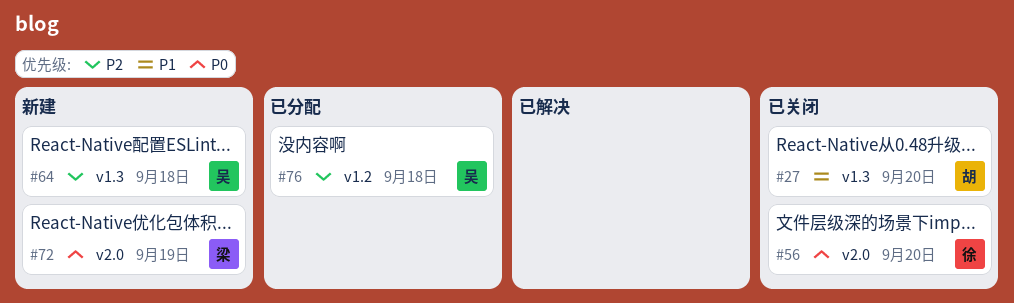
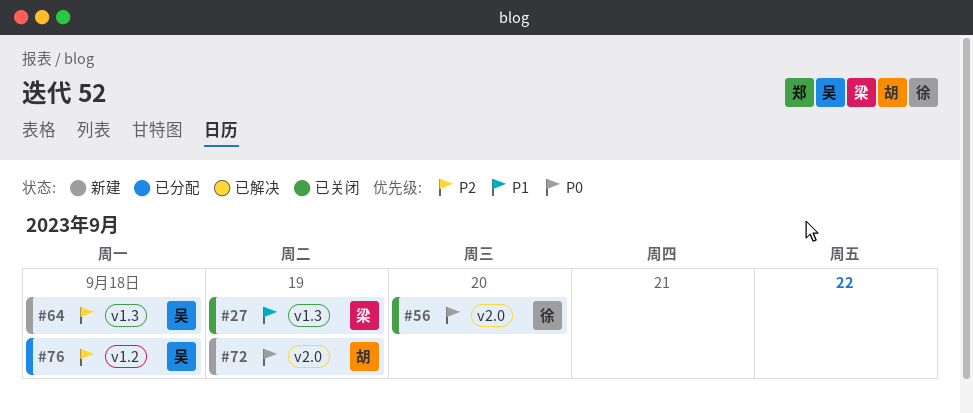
#27, owner: 胡 -> 梁
#27, due: Sep 20 -> Sep 19
#72, owner: 梁 -> 胡

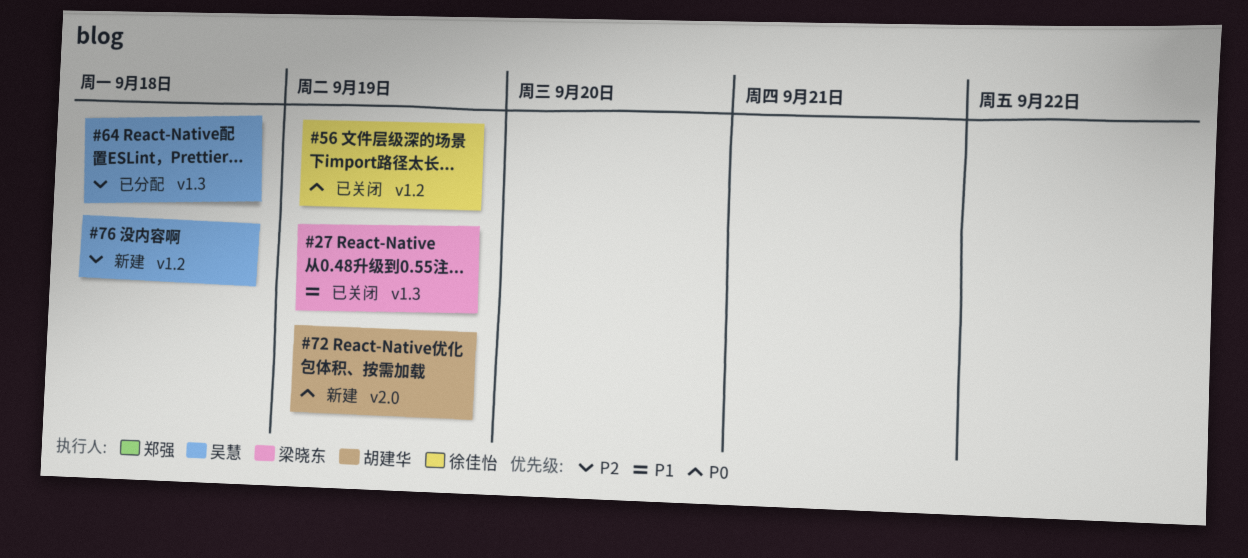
#56, label: v2.0 -> v1.2
#56, due: Sep 20 -> Sep 19
#64, status: 新建 -> 已分配
#76, status: 已分配 -> 新建

